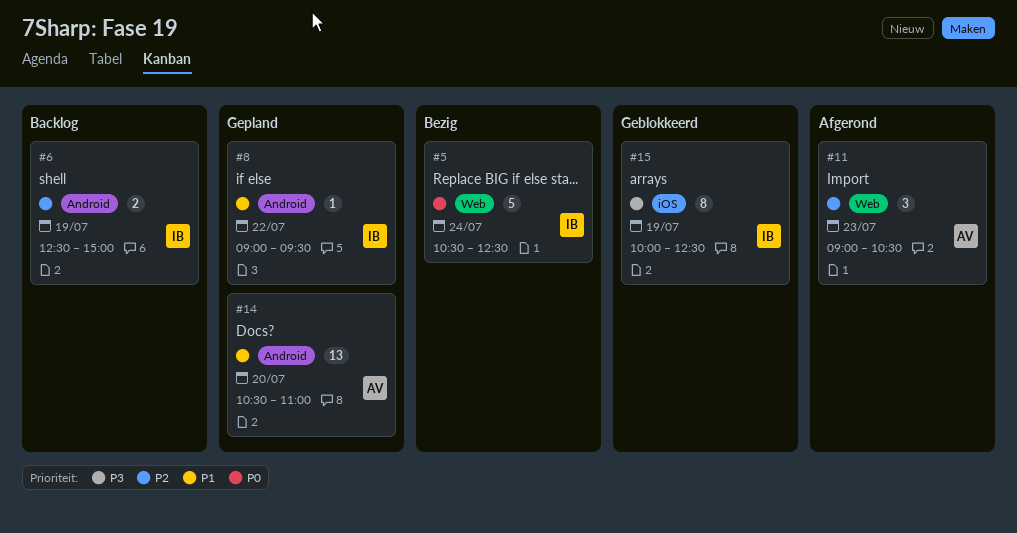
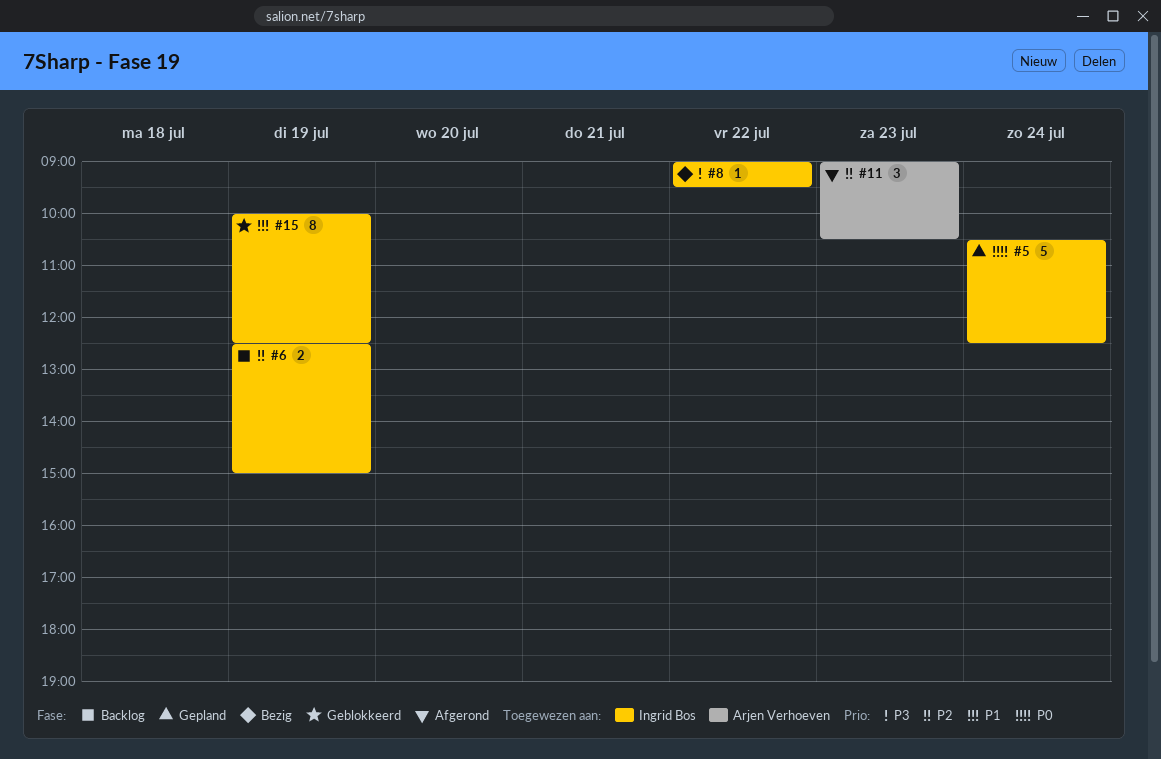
#5, status: Bezig -> Gepland
#8, status: Gepland -> Bezig
#8, priority: P1 -> P3
#14: present -> none
#15, priority: P3 -> P1

